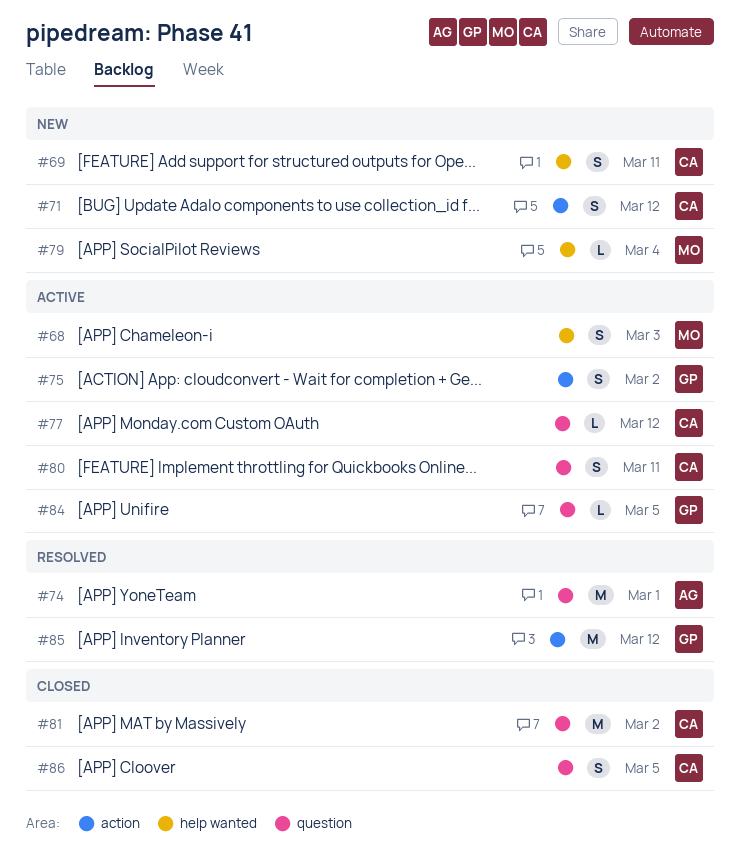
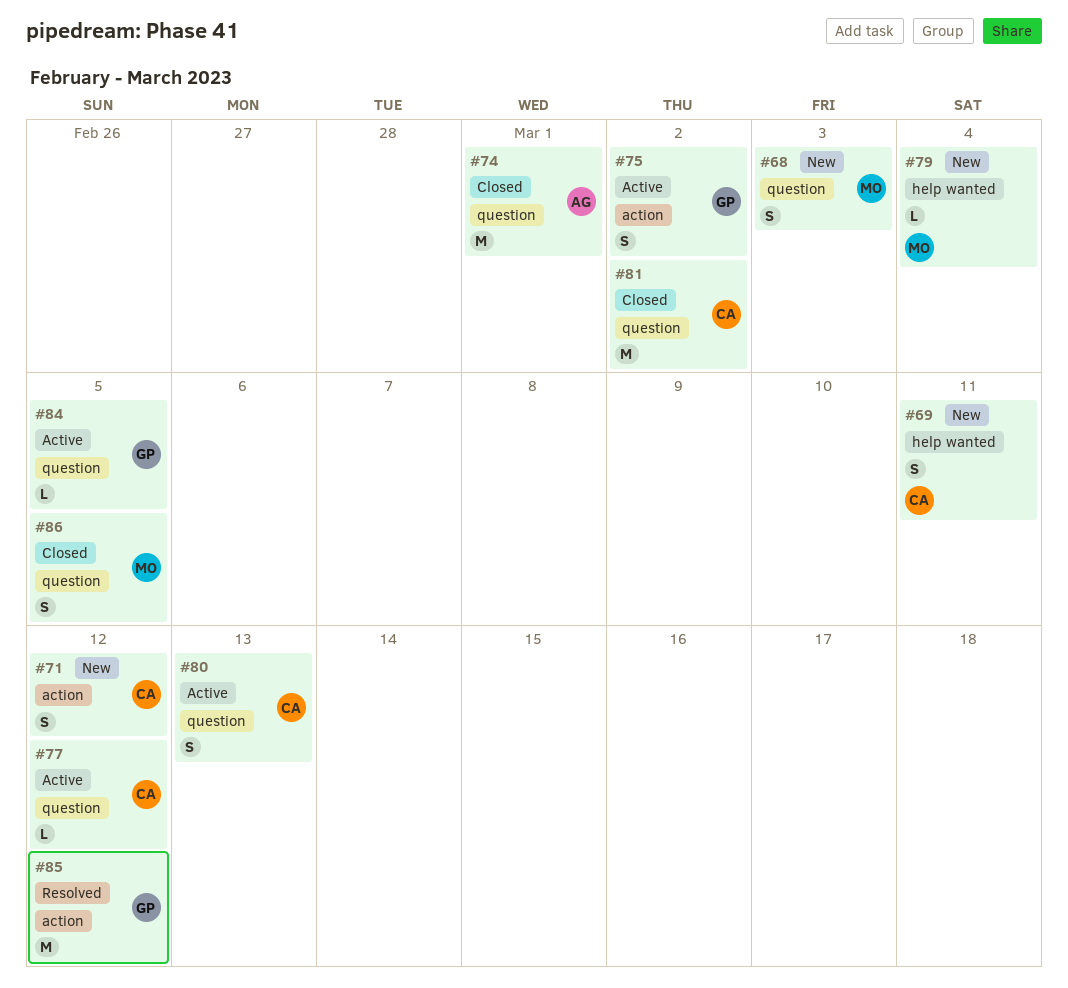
#68, status: Active -> New
#68, label: help wanted -> question
#74, status: Resolved -> Closed
#80, due: Mar 11 -> Mar 13
#86, owner: CA -> MO

